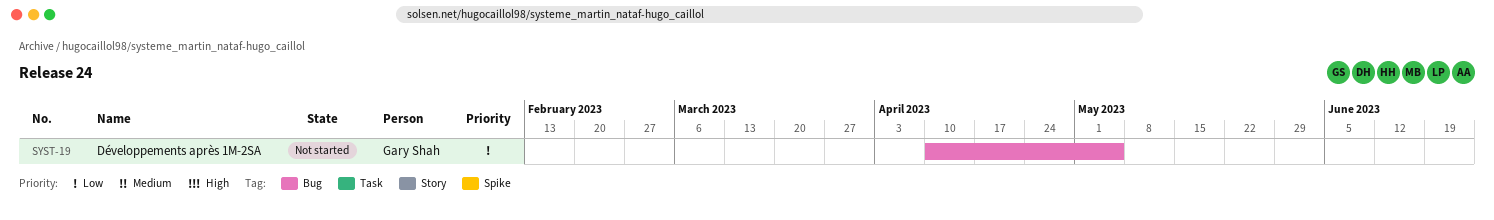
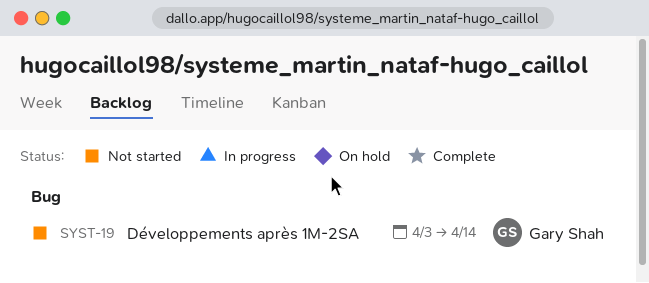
SYST-19, start: Apr 10 -> Apr 3
SYST-19, due: May 5 -> Apr 14

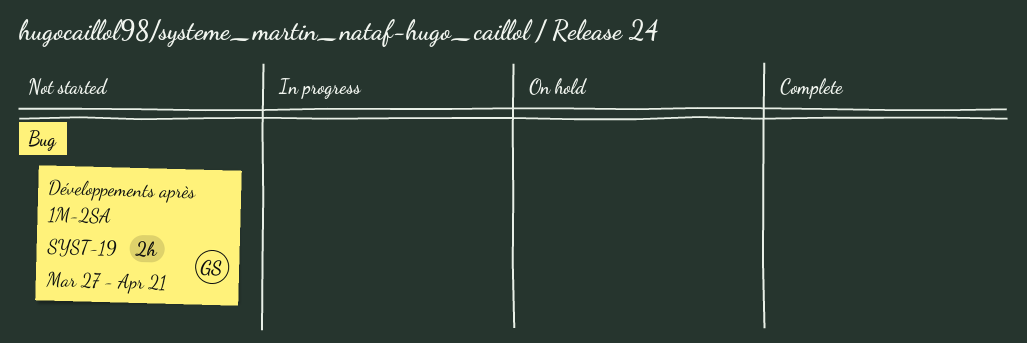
SYST-19, start: Apr 3 -> Mar 27
SYST-19, due: Apr 14 -> Apr 21

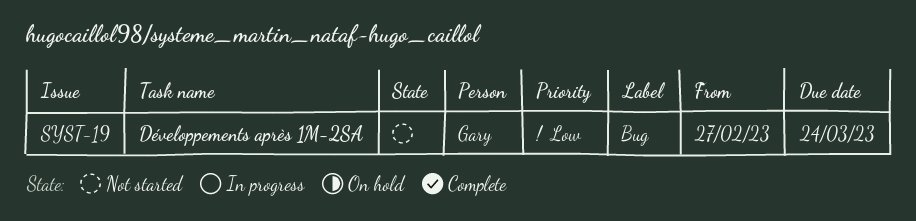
SYST-19, start: Mar 27 -> Feb 27
SYST-19, due: Apr 21 -> Mar 24

